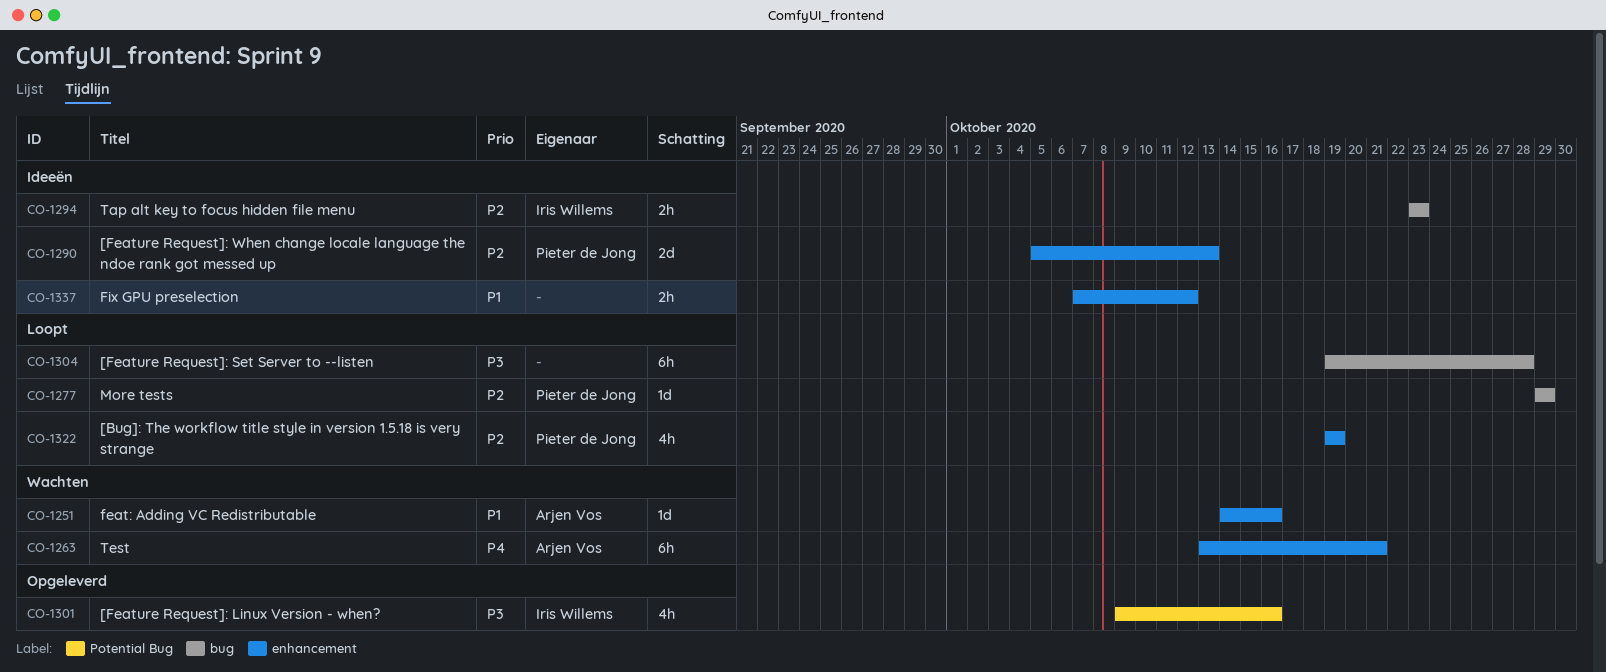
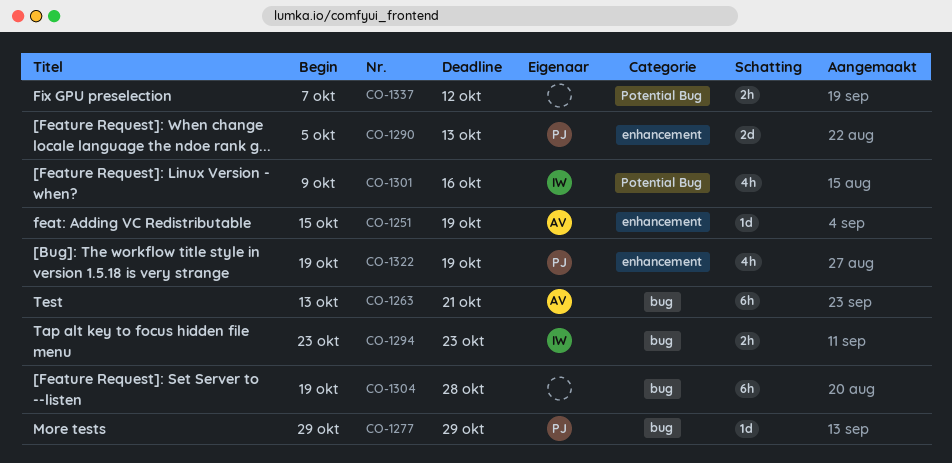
CO-1251, start: Oct 14 -> Oct 15
CO-1251, due: Oct 16 -> Oct 19
CO-1263, label: enhancement -> bug
CO-1337, label: enhancement -> Potential Bug

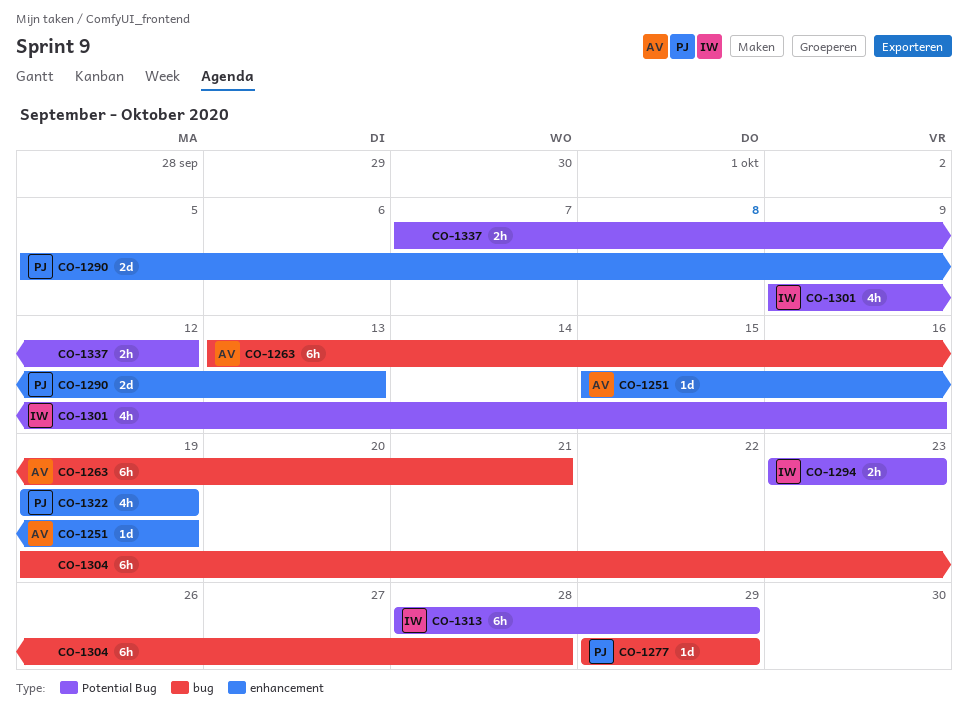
CO-1294, label: bug -> Potential Bug
CO-1313: none -> present

